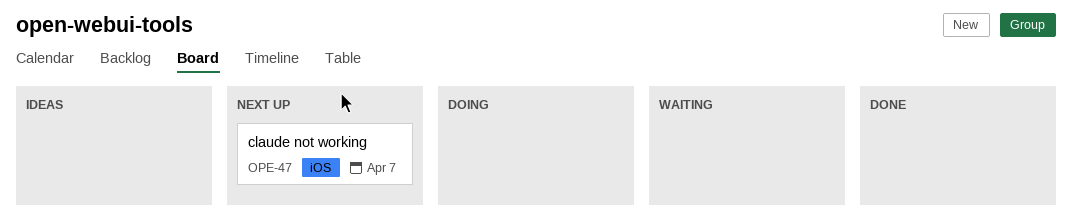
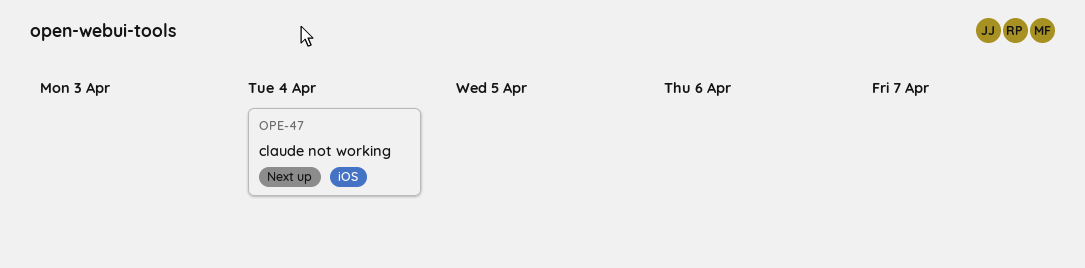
OPE-47, due: Apr 7 -> Apr 4

